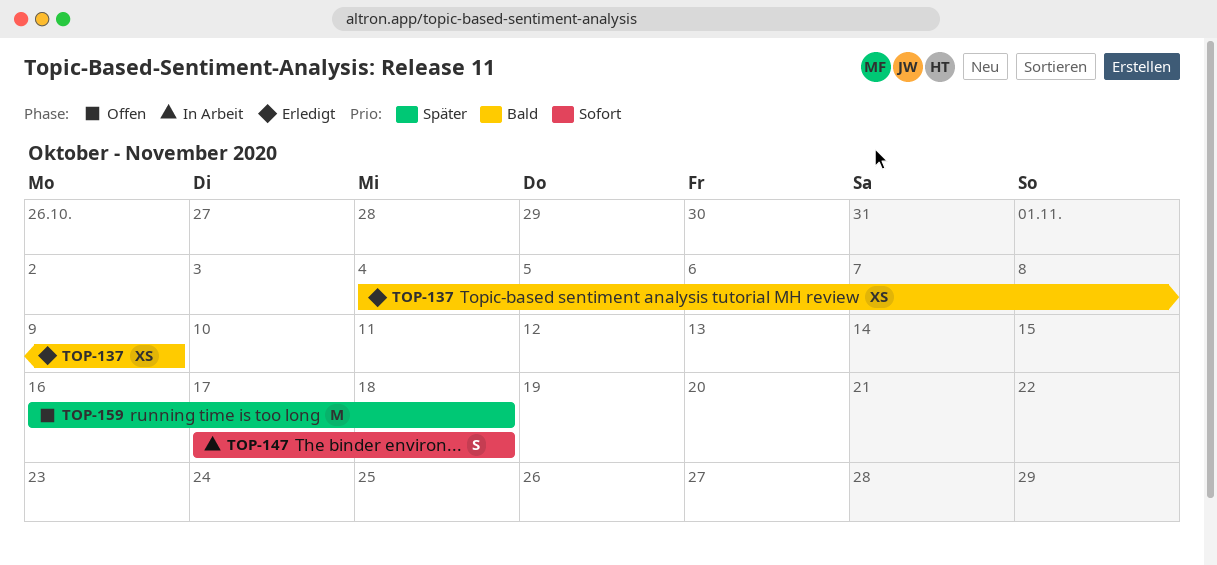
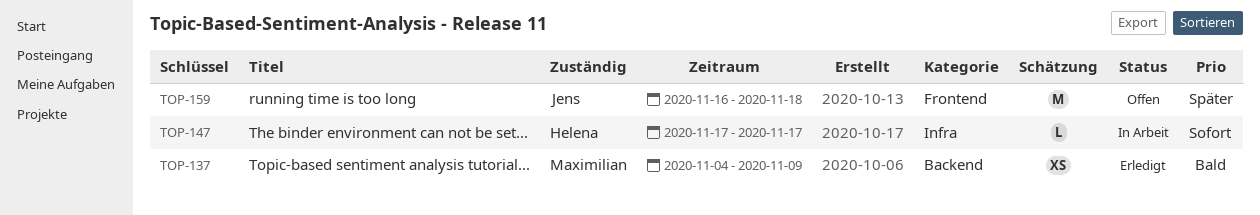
TOP-147, estimate: S -> L
TOP-147, due: Nov 18 -> Nov 17

